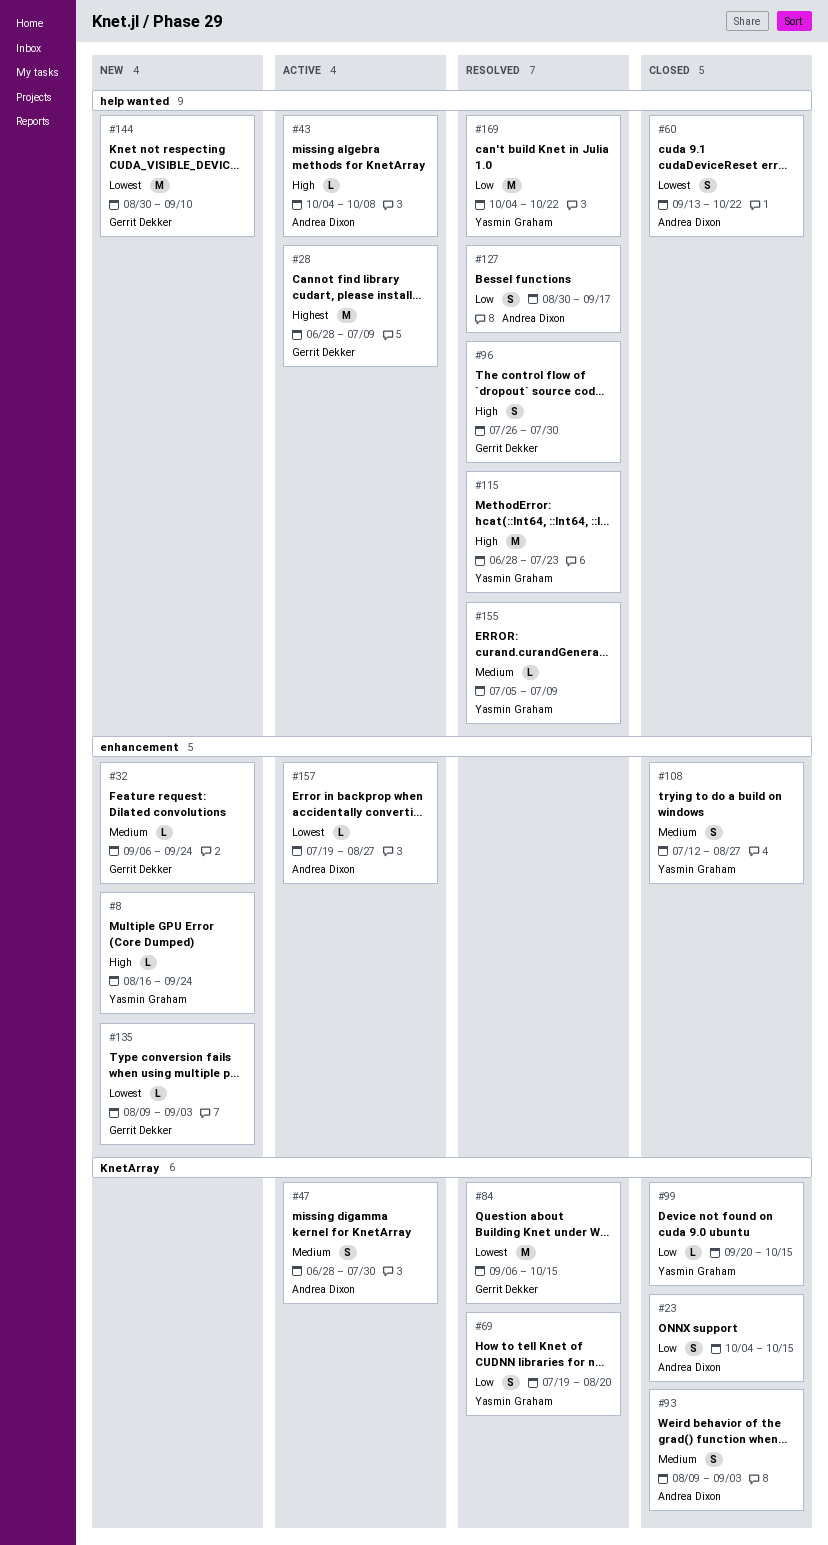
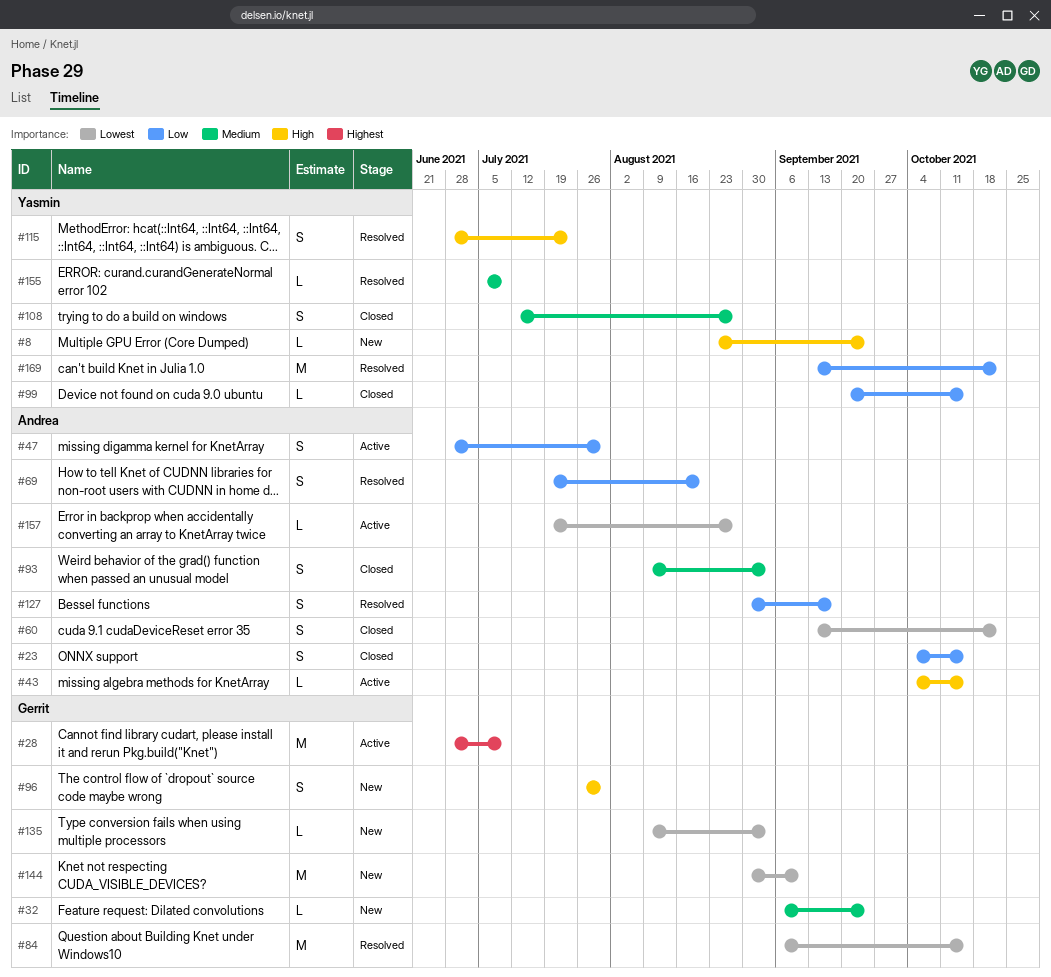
#8, start: Aug 16 -> Aug 23
#43, due: Oct 8 -> Oct 15
#47, priority: Medium -> Low
#69, owner: Yasmin Graham -> Andrea Dixon
#96, status: Resolved -> New
#115, estimate: M -> S
#169, start: Oct 4 -> Sep 13

